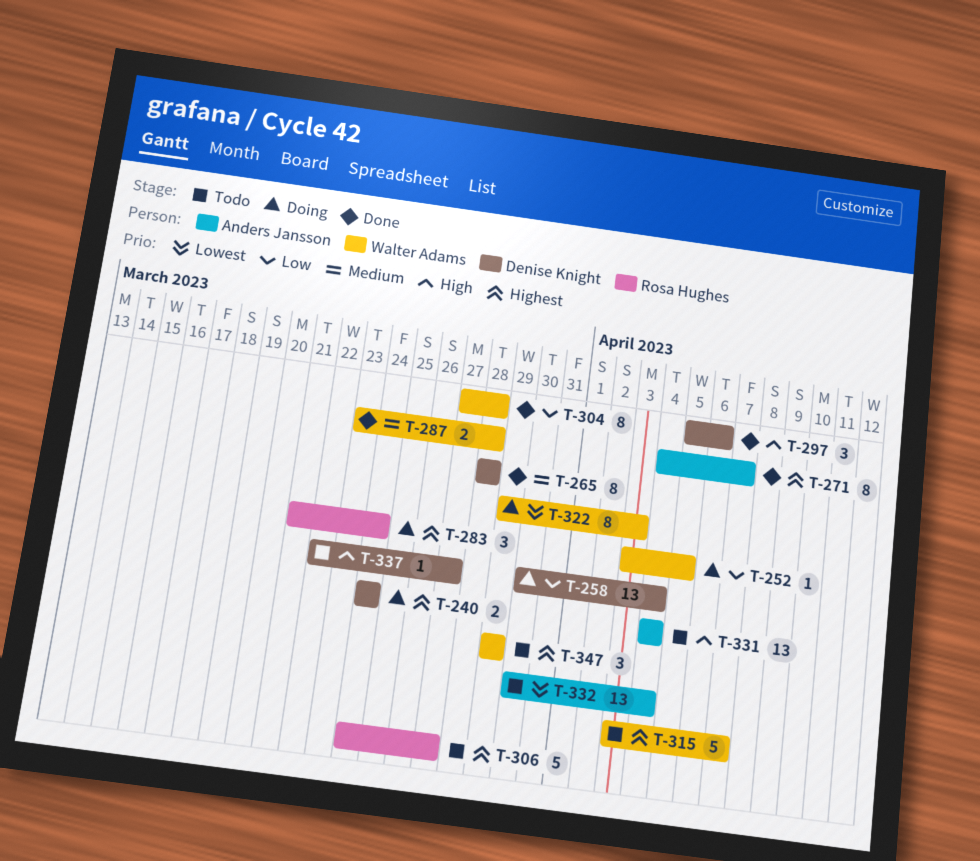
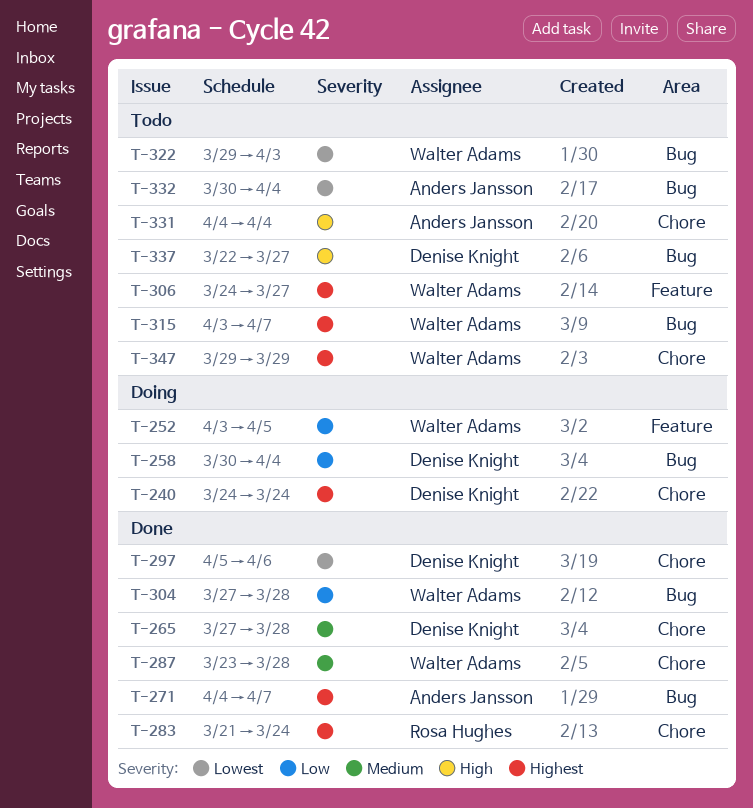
T-265, start: Mar 28 -> Mar 27
T-283, status: Doing -> Done
T-297, priority: High -> Lowest
T-306, owner: Rosa Hughes -> Walter Adams
T-322, status: Doing -> Todo

